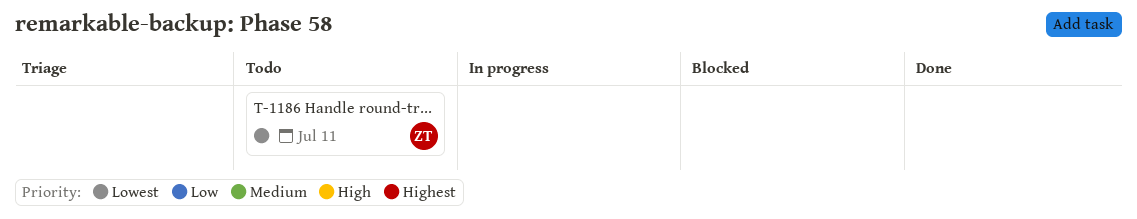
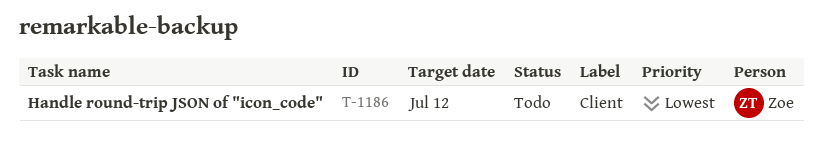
T-1186, due: Jul 11 -> Jul 12

